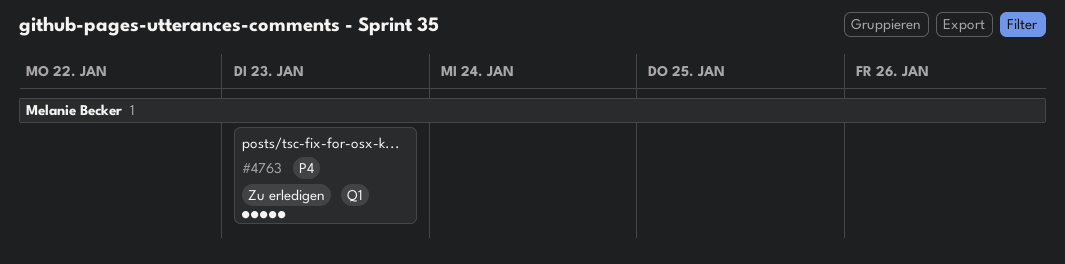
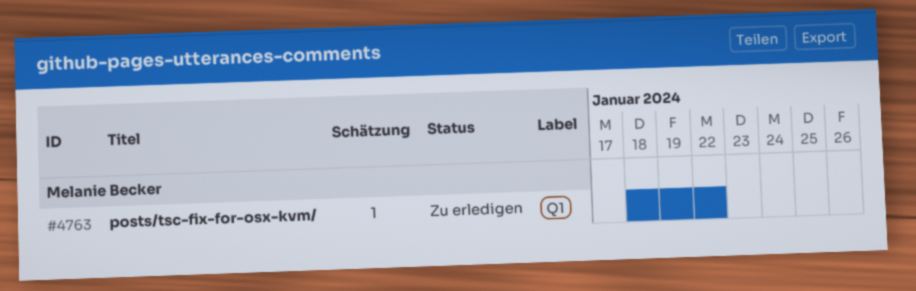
#4763, estimate: 5 -> 1
#4763, due: Jan 23 -> Jan 22

